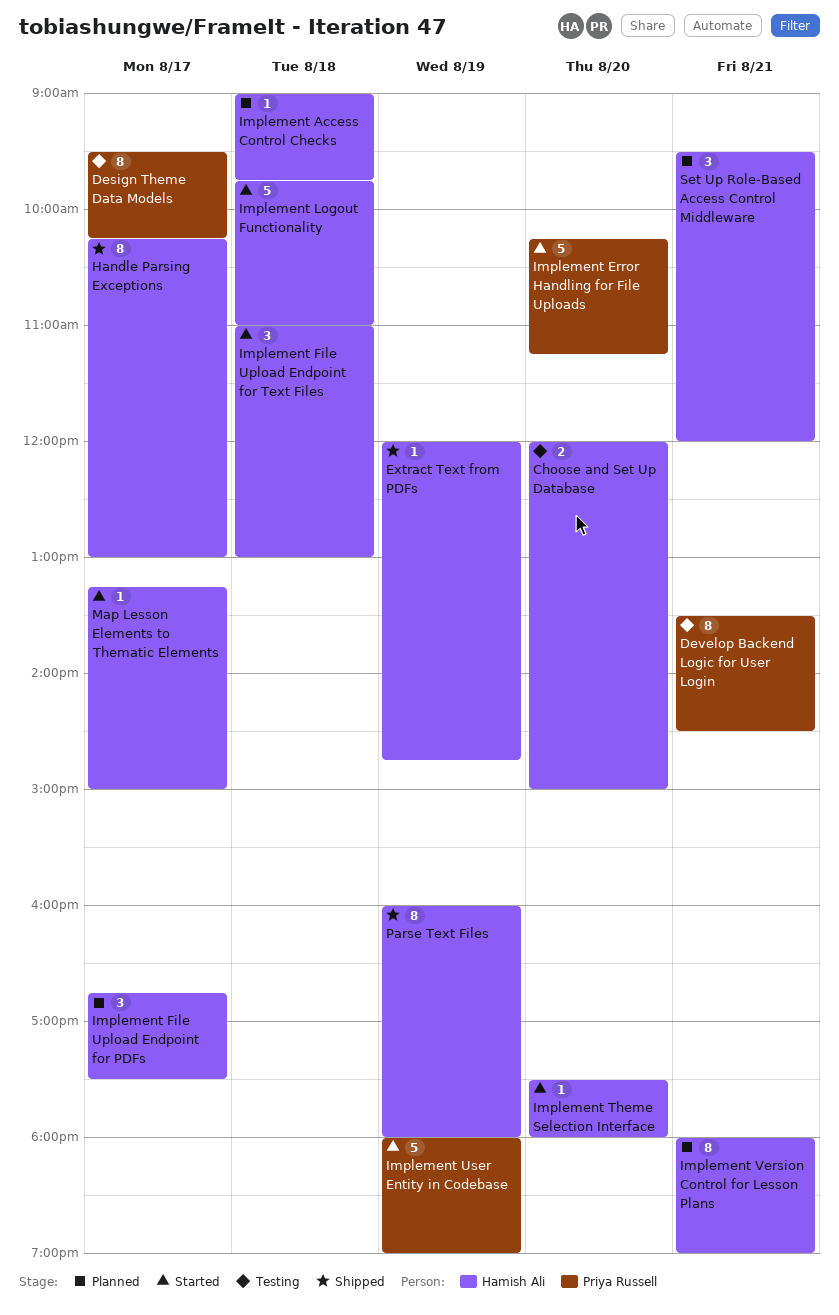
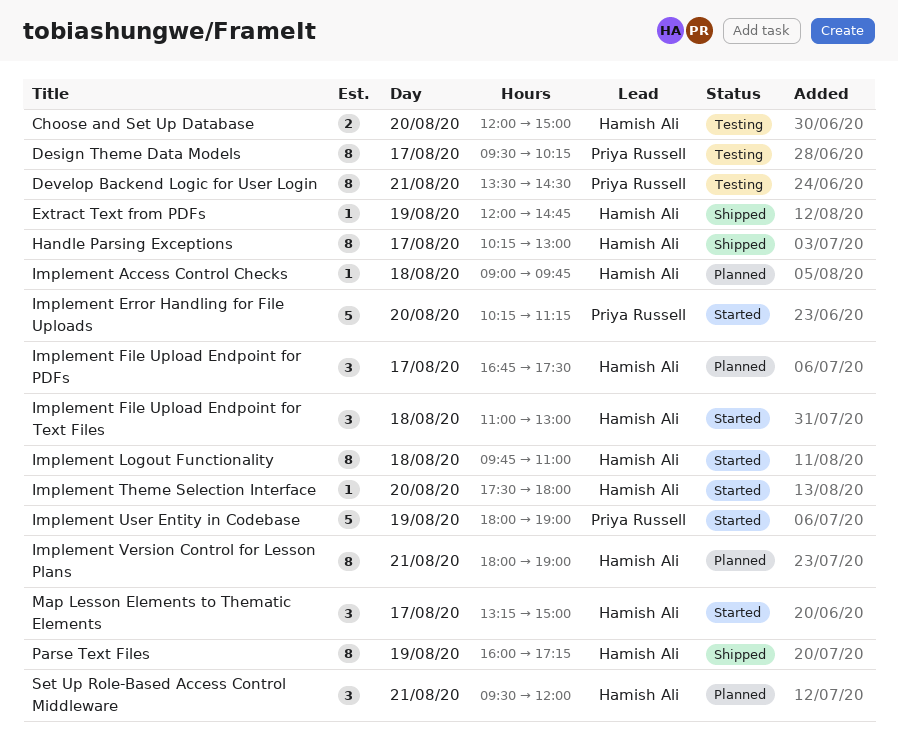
Implement Logout Functionality, estimate: 5 -> 8
Map Lesson Elements to Thematic Elements, estimate: 1 -> 3
Parse Text Files, ends: 18:00 -> 17:15

